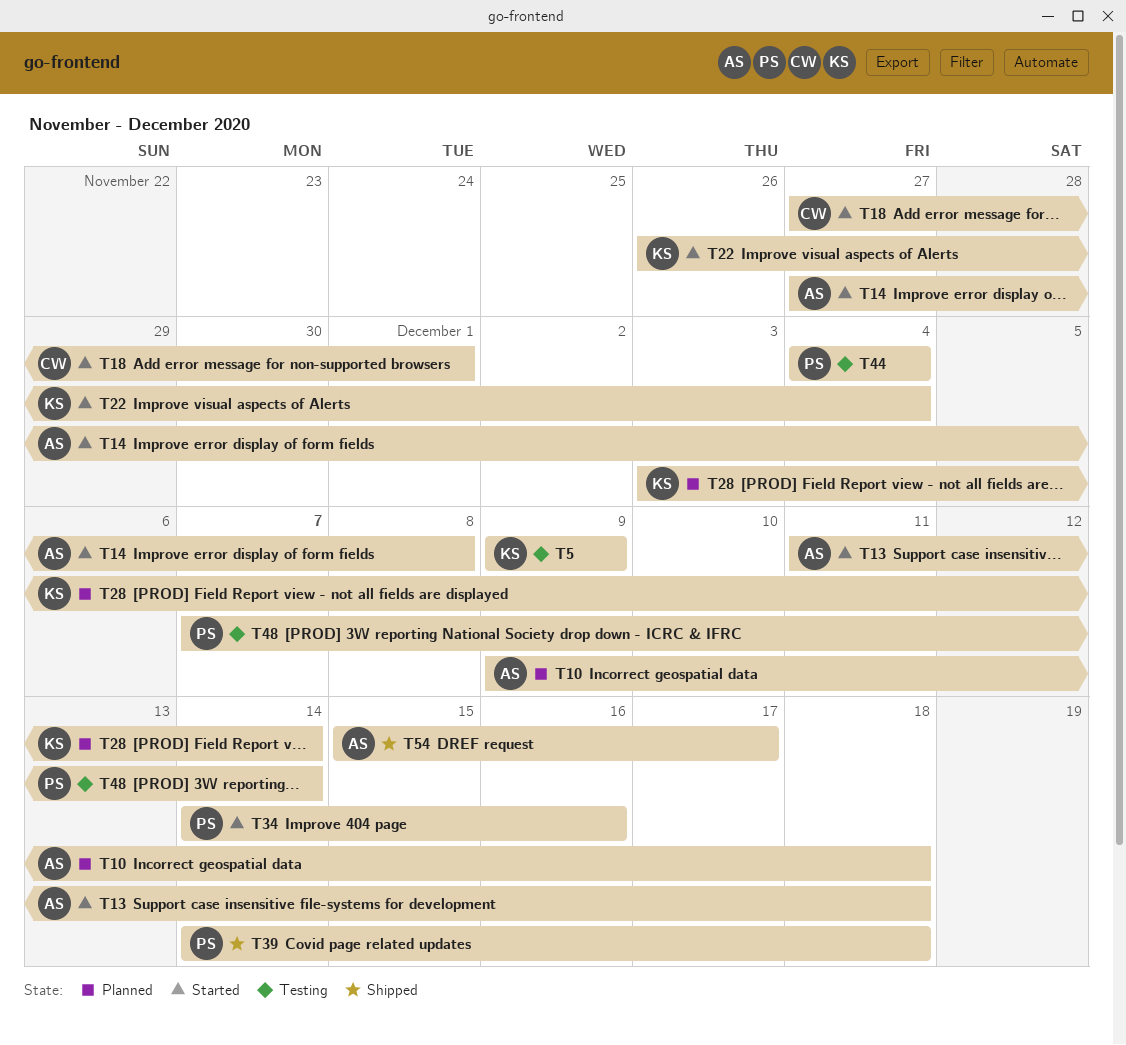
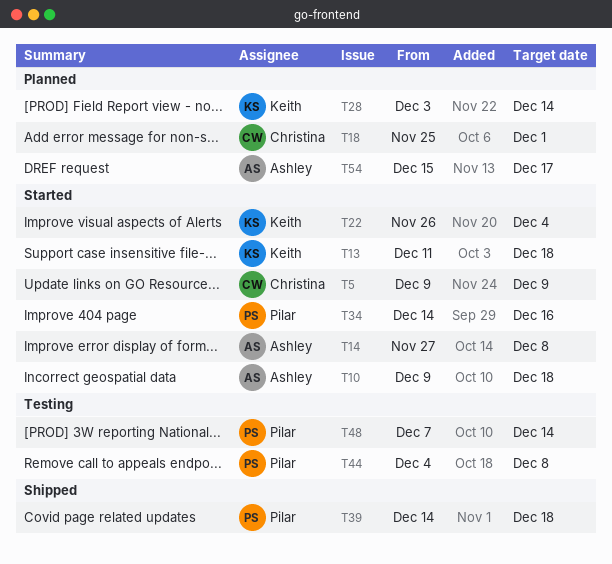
T5, status: Testing -> Started
T5, owner: Keith -> Christina
T10, status: Planned -> Started
T13, owner: Ashley -> Keith
T18, status: Started -> Planned
T18, start: Nov 27 -> Nov 25
T44, due: Dec 4 -> Dec 8
T54, status: Shipped -> Planned

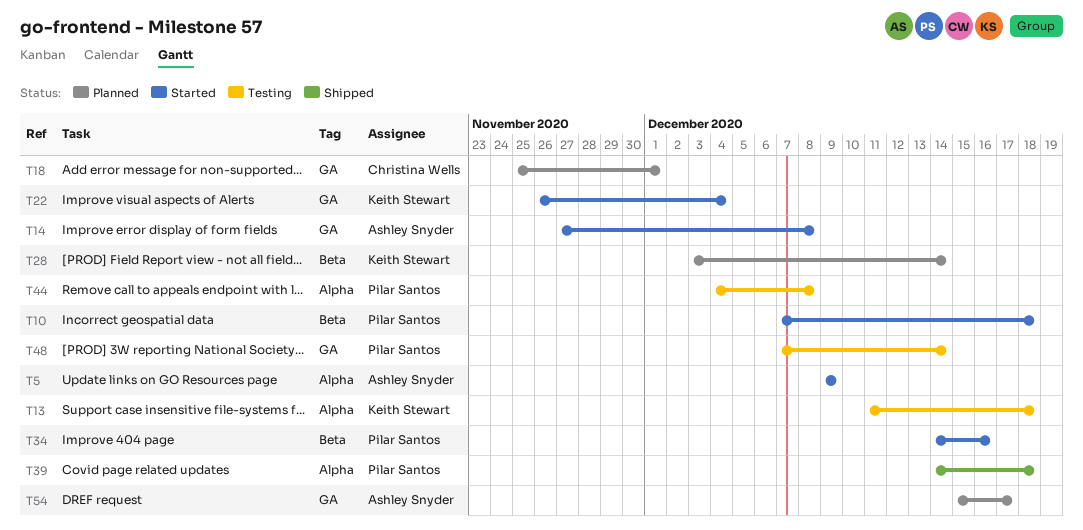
T5, owner: Christina Wells -> Ashley Snyder
T10, owner: Ashley Snyder -> Pilar Santos
T10, start: Dec 9 -> Dec 7
T13, status: Started -> Testing

